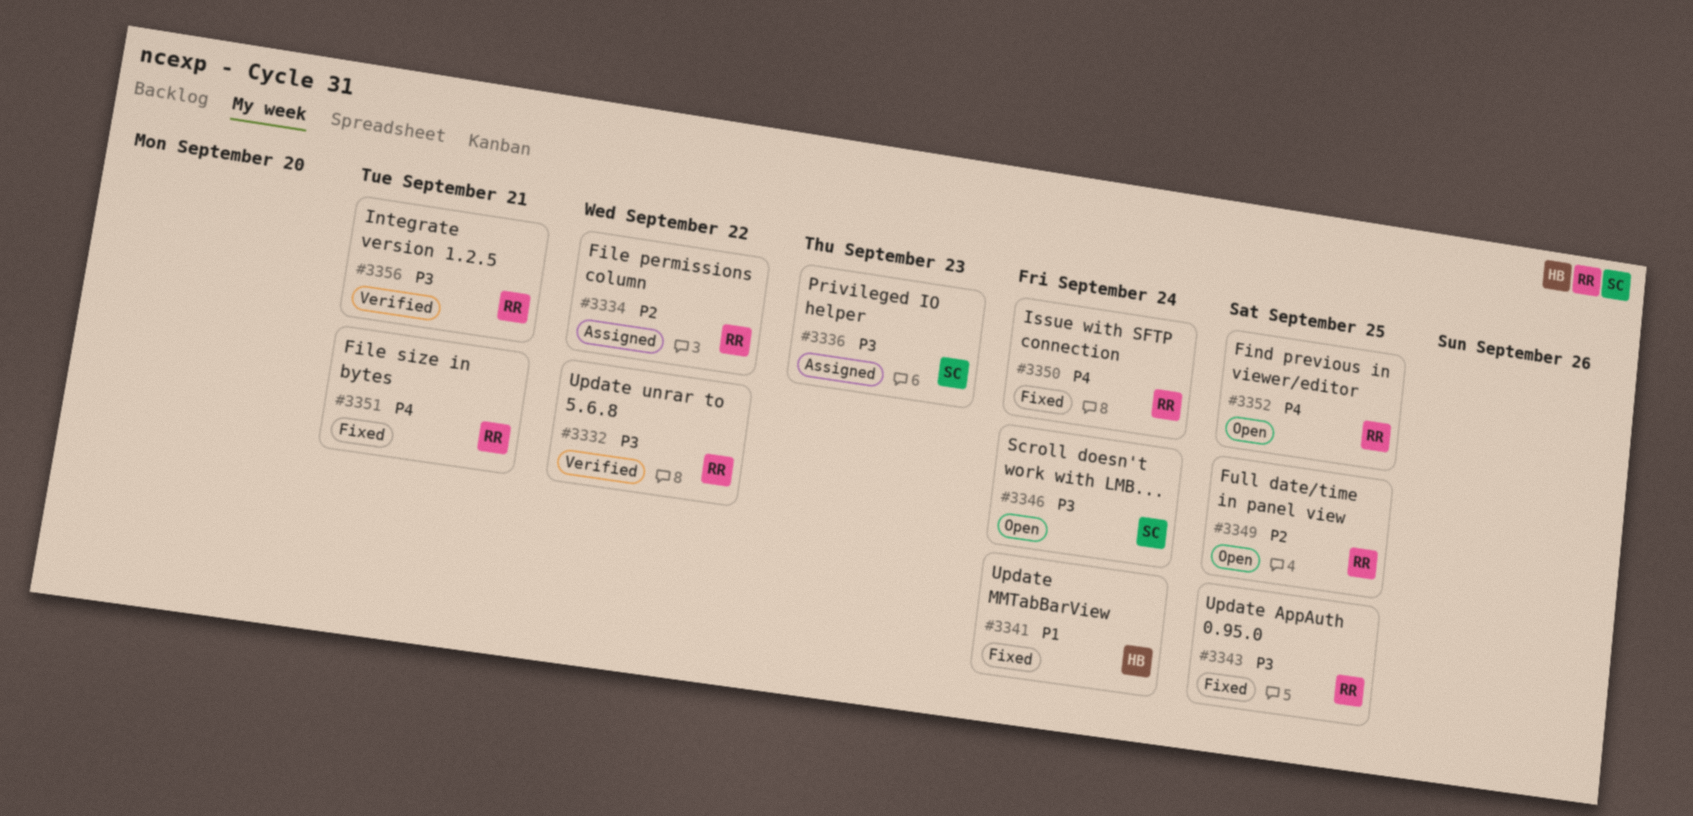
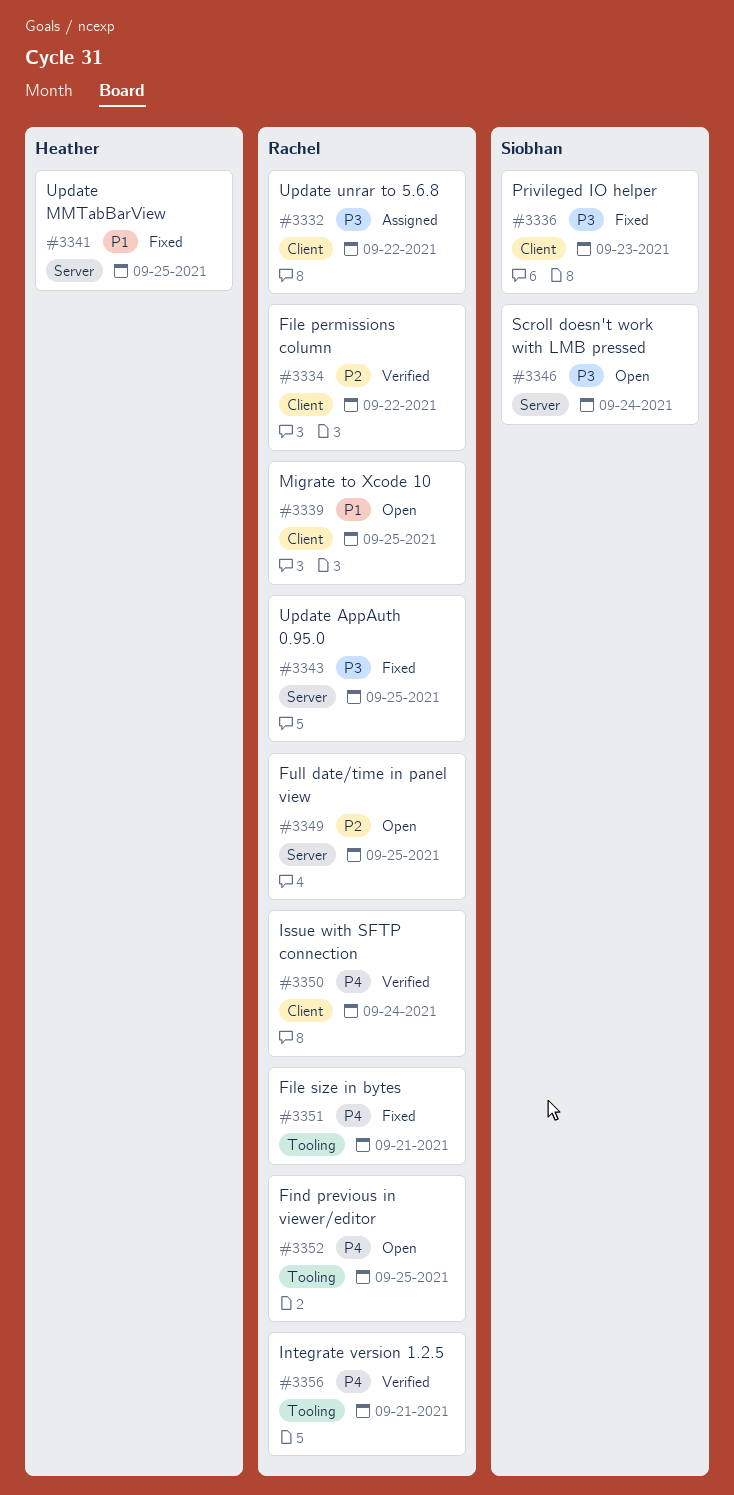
#3332, status: Verified -> Assigned
#3334, status: Assigned -> Verified
#3336, status: Assigned -> Fixed
#3339: none -> present
#3341, due: Sep 24 -> Sep 25
#3350, status: Fixed -> Verified
#3356, priority: P3 -> P4

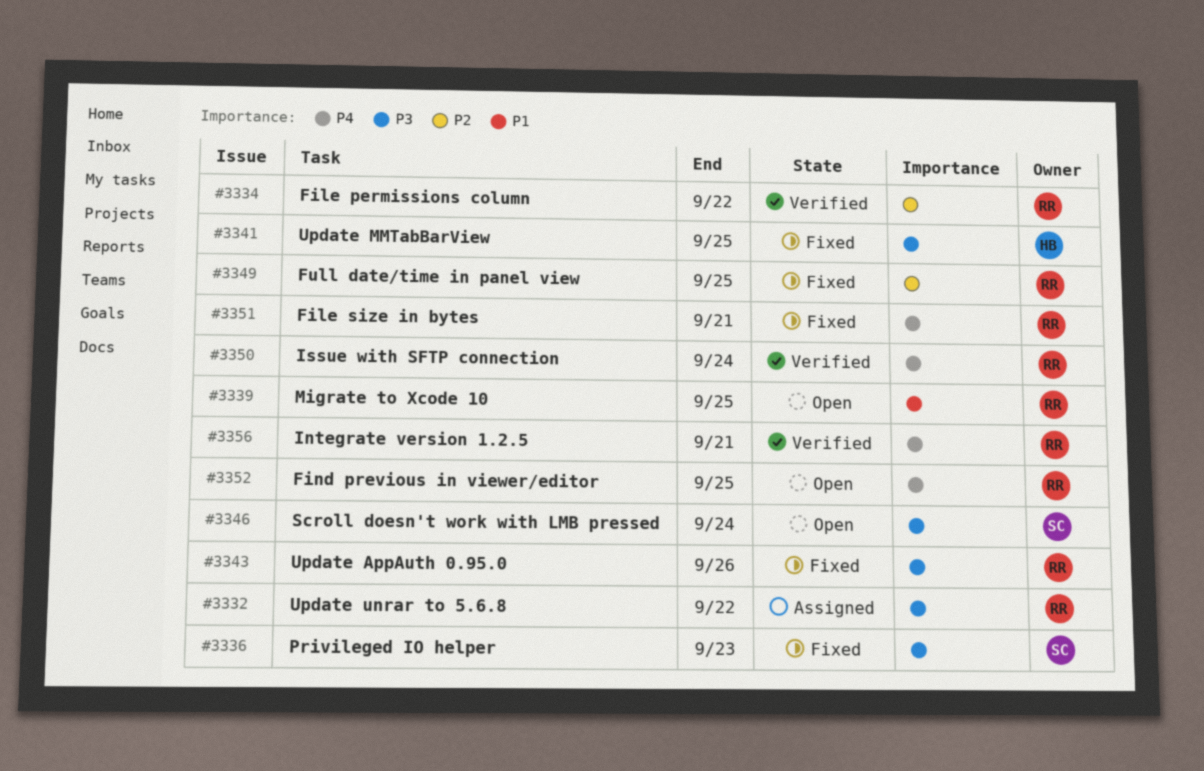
#3341, priority: P1 -> P3
#3343, due: Sep 25 -> Sep 26
#3349, status: Open -> Fixed

